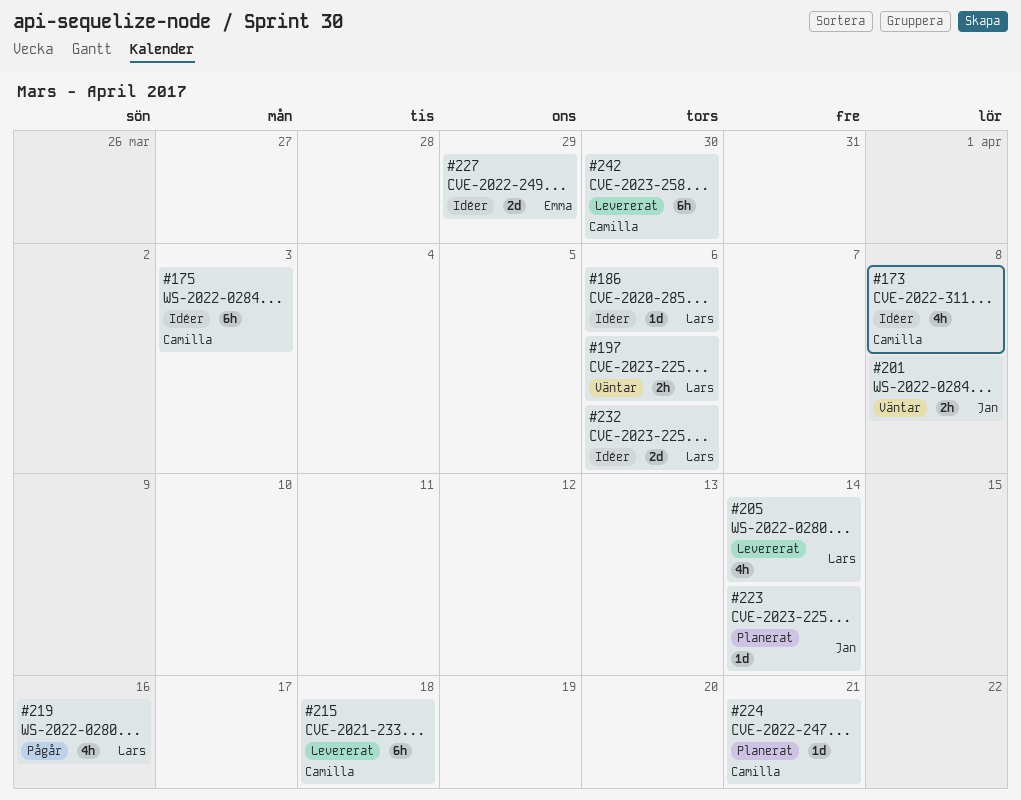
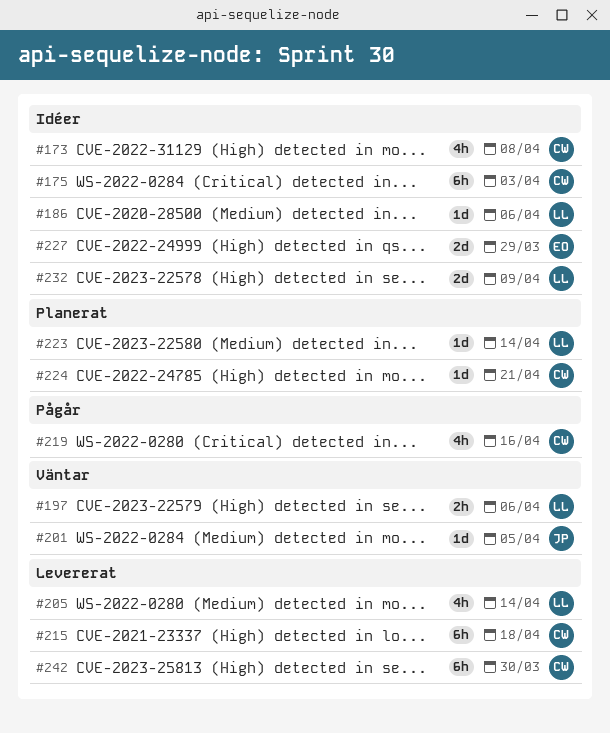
#201, estimate: 2h -> 1d
#201, due: Apr 8 -> Apr 5
#219, owner: Lars -> Camilla
#223, owner: Jan -> Lars
#232, due: Apr 6 -> Apr 9

